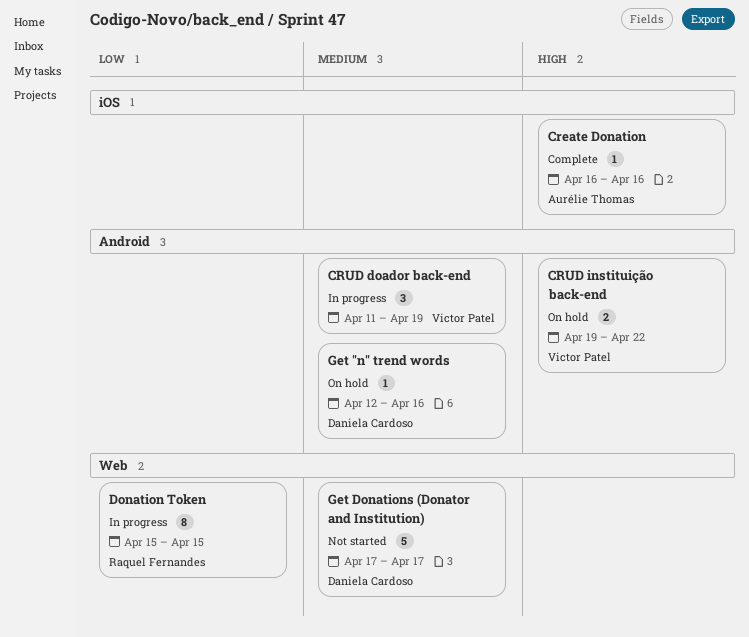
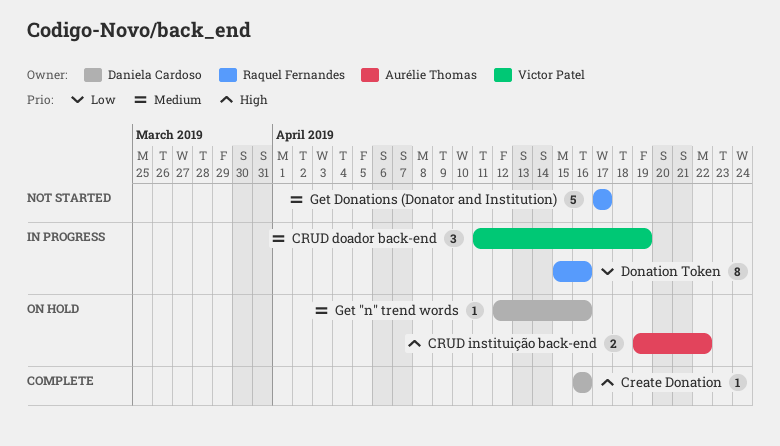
Create Donation, owner: Aurélie Thomas -> Daniela Cardoso
CRUD instituição back-end, owner: Victor Patel -> Aurélie Thomas
Donation Token, due: Apr 15 -> Apr 16
Get Donations (Donator and Institution), owner: Daniela Cardoso -> Raquel Fernandes

